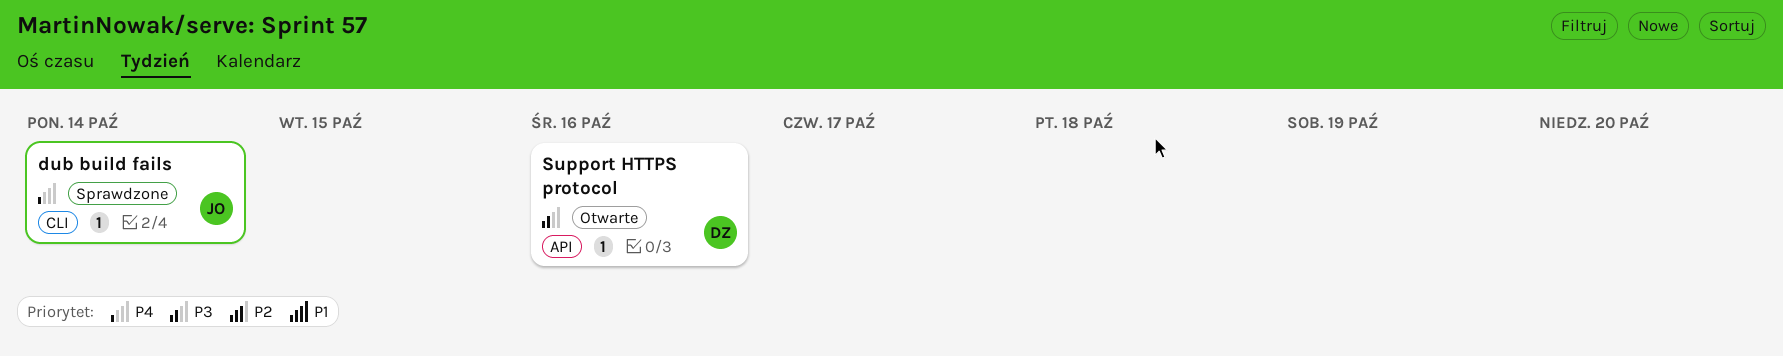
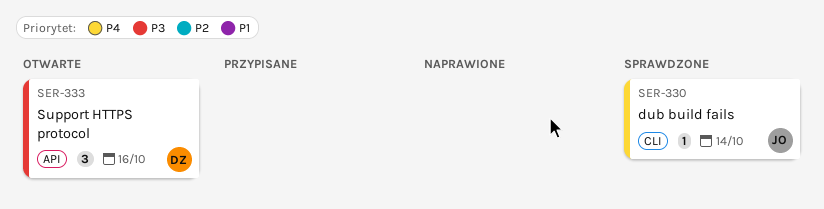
Support HTTPS protocol, estimate: 1 -> 3

